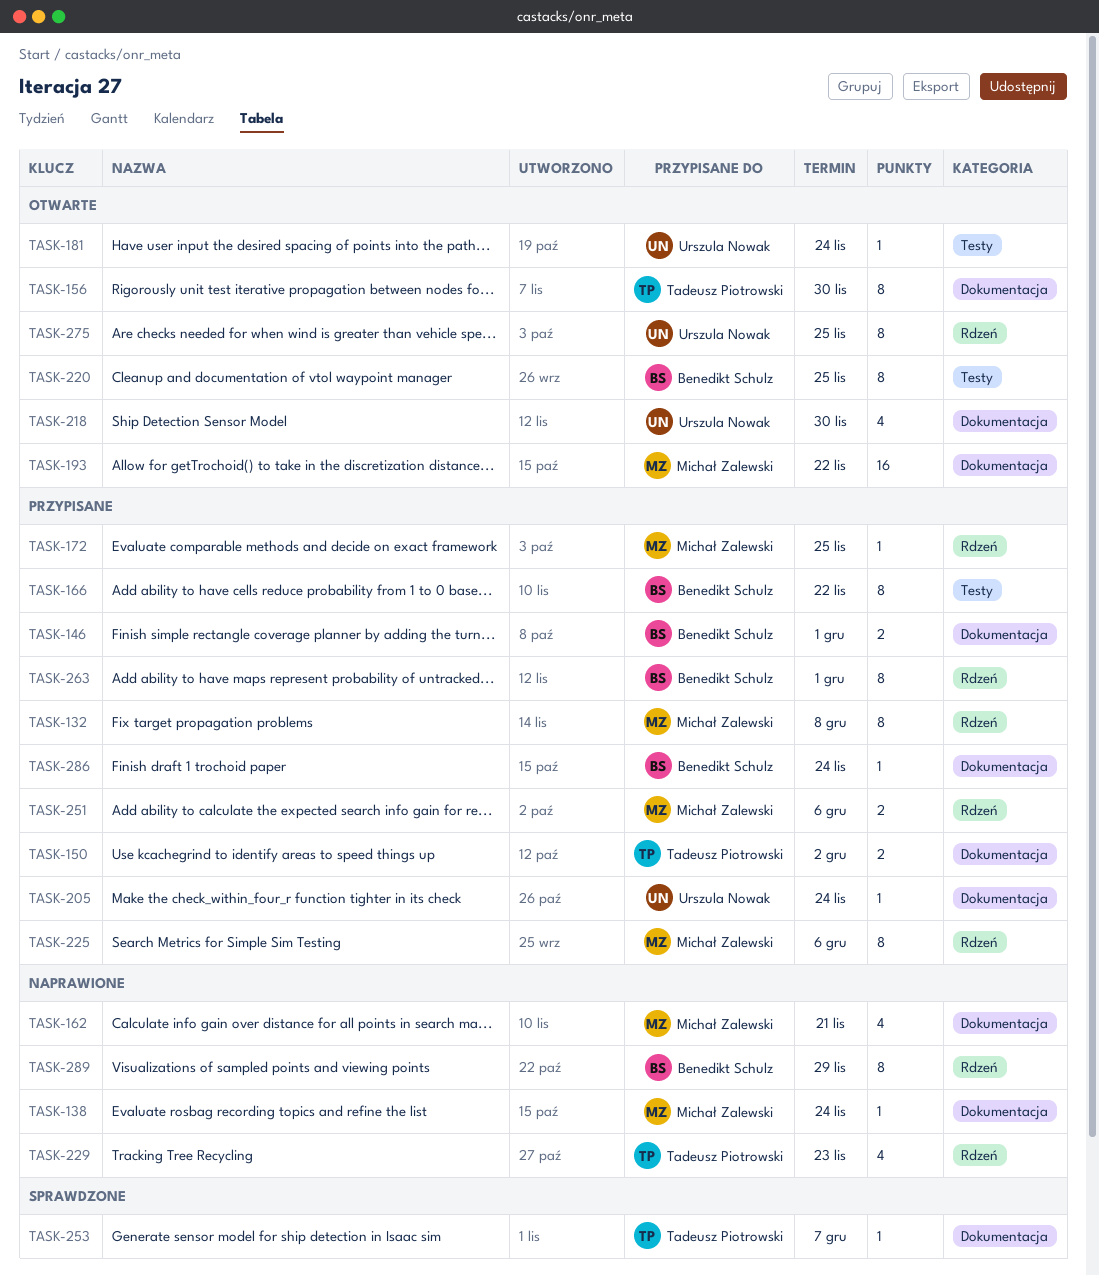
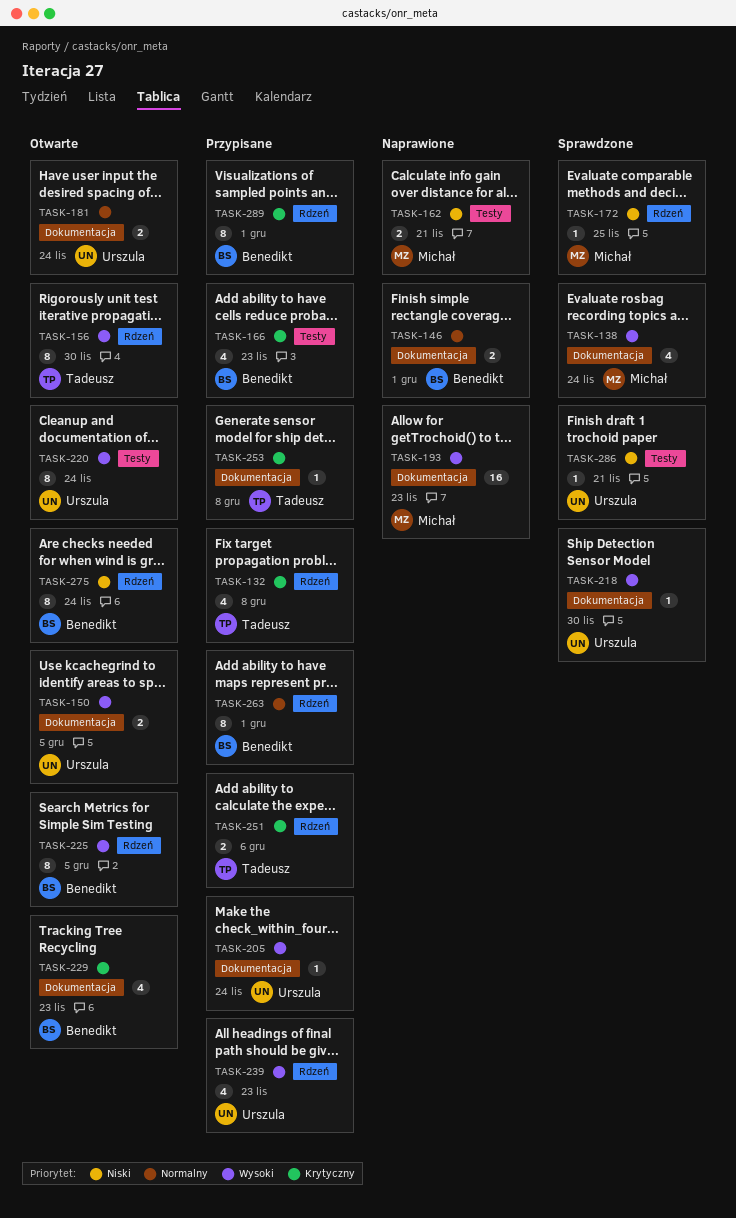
TASK-132, owner: Michał Zalewski -> Tadeusz Piotrowski
TASK-132, estimate: 8 -> 4
TASK-138, status: Naprawione -> Sprawdzone
TASK-138, estimate: 1 -> 4
TASK-146, status: Przypisane -> Naprawione
TASK-150, status: Przypisane -> Otwarte
TASK-150, owner: Tadeusz Piotrowski -> Urszula Nowak
TASK-150, due: Dec 2 -> Dec 5
TASK-156, label: Dokumentacja -> Rdzeń
TASK-162, label: Dokumentacja -> Testy
TASK-162, estimate: 4 -> 2
TASK-166, estimate: 8 -> 4
TASK-166, due: Nov 22 -> Nov 23
TASK-172, status: Przypisane -> Sprawdzone
TASK-181, label: Testy -> Dokumentacja
TASK-181, estimate: 1 -> 2
TASK-193, status: Otwarte -> Naprawione
TASK-193, due: Nov 22 -> Nov 23
TASK-218, status: Otwarte -> Sprawdzone
TASK-218, estimate: 4 -> 1
TASK-220, owner: Benedikt Schulz -> Urszula Nowak
TASK-220, due: Nov 25 -> Nov 24
TASK-225, status: Przypisane -> Otwarte
TASK-225, owner: Michał Zalewski -> Benedikt Schulz
TASK-225, due: Dec 6 -> Dec 5
TASK-229, status: Naprawione -> Otwarte
TASK-229, owner: Tadeusz Piotrowski -> Benedikt Schulz
TASK-229, label: Rdzeń -> Dokumentacja
TASK-239: none -> present
TASK-251, owner: Michał Zalewski -> Tadeusz Piotrowski
TASK-253, status: Sprawdzone -> Przypisane
TASK-253, due: Dec 7 -> Dec 8
TASK-275, owner: Urszula Nowak -> Benedikt Schulz
TASK-275, due: Nov 25 -> Nov 24
TASK-286, status: Przypisane -> Sprawdzone
TASK-286, owner: Benedikt Schulz -> Urszula Nowak
TASK-286, label: Dokumentacja -> Testy
TASK-286, due: Nov 24 -> Nov 21
TASK-289, status: Naprawione -> Przypisane
TASK-289, due: Nov 29 -> Dec 1

